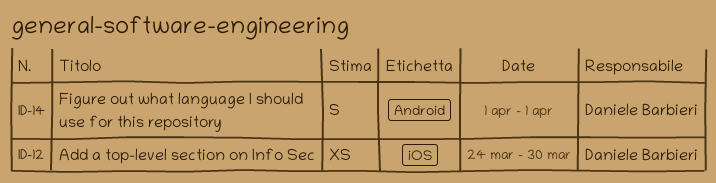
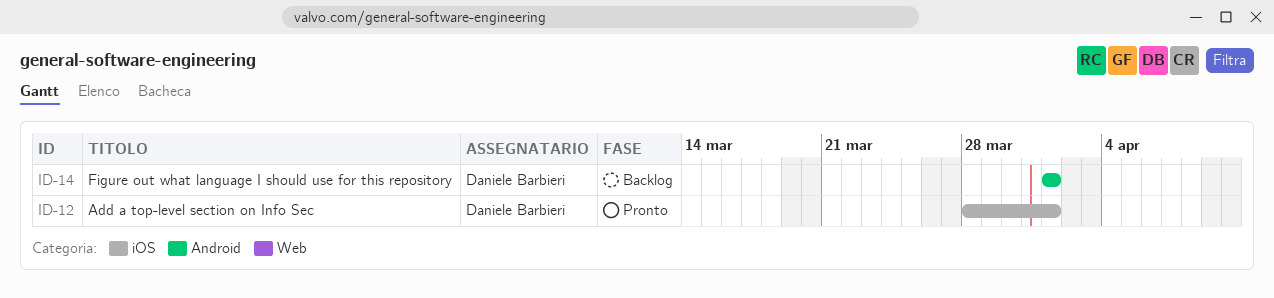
ID-12, start: Mar 24 -> Mar 28
ID-12, due: Mar 30 -> Apr 1

